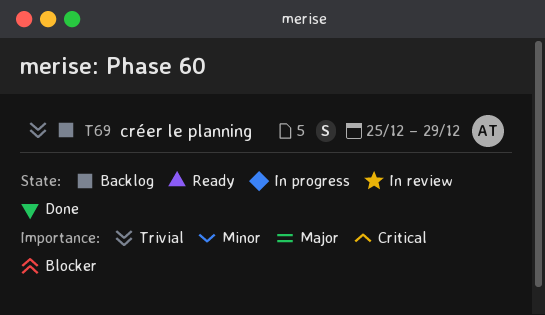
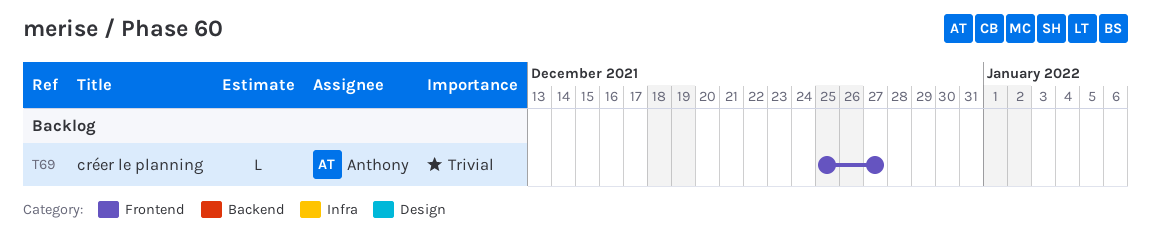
T69, estimate: S -> L
T69, due: Dec 29 -> Dec 27

